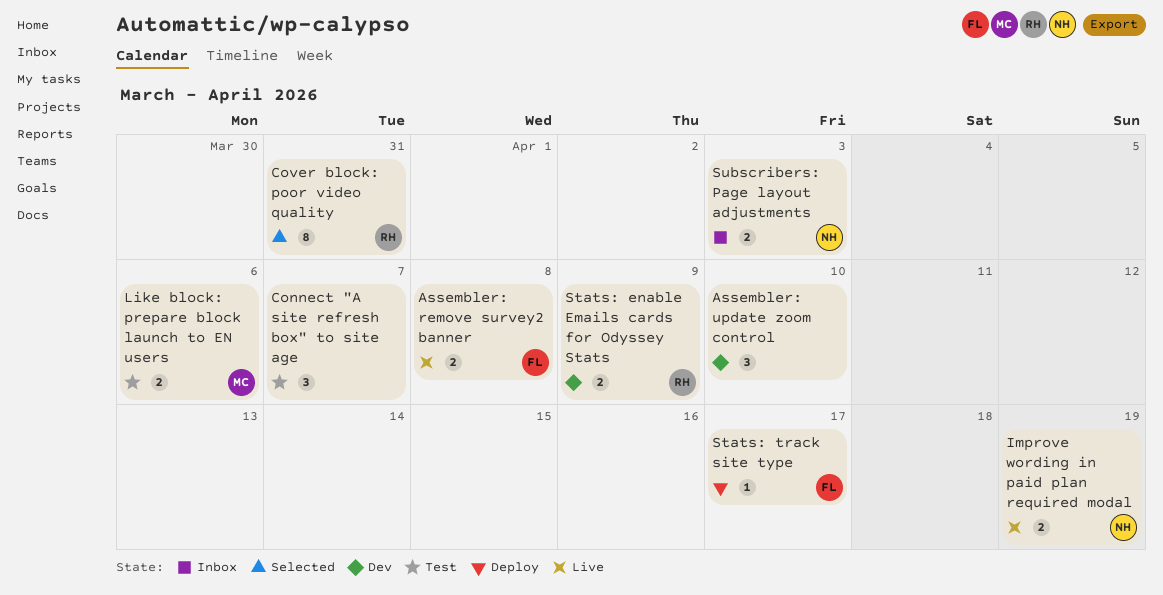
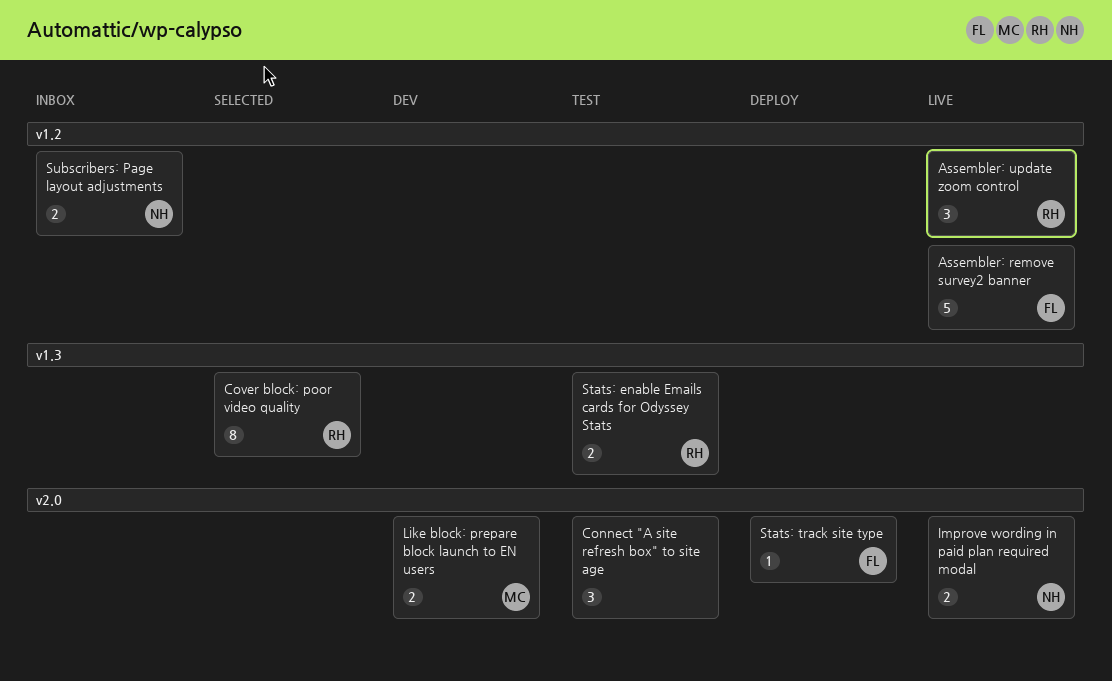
Assembler: remove survey2 banner, estimate: 2 -> 5
Assembler: update zoom control, status: Dev -> Live
Assembler: update zoom control, owner: none -> RH
Like block: prepare block launch to EN users, status: Test -> Dev
Stats: enable Emails cards for Odyssey Stats, status: Dev -> Test

